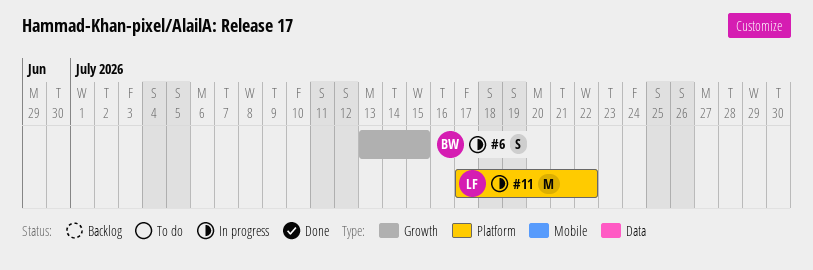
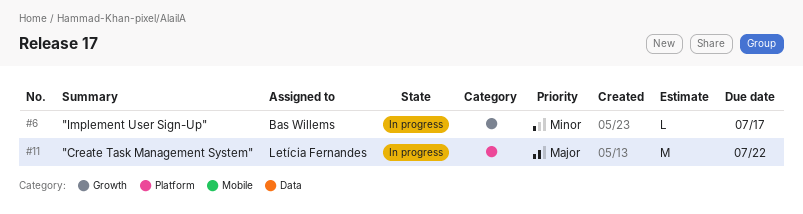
#6, estimate: S -> L
#6, due: Jul 15 -> Jul 17

